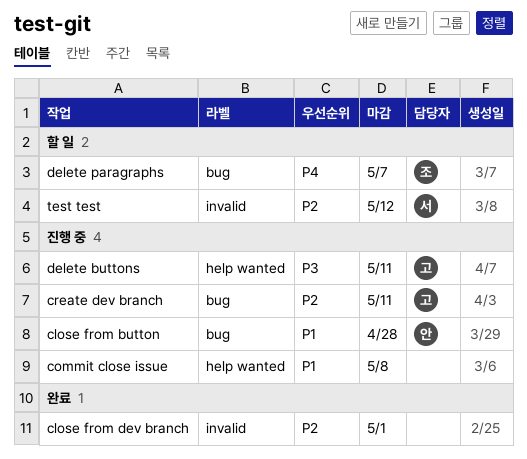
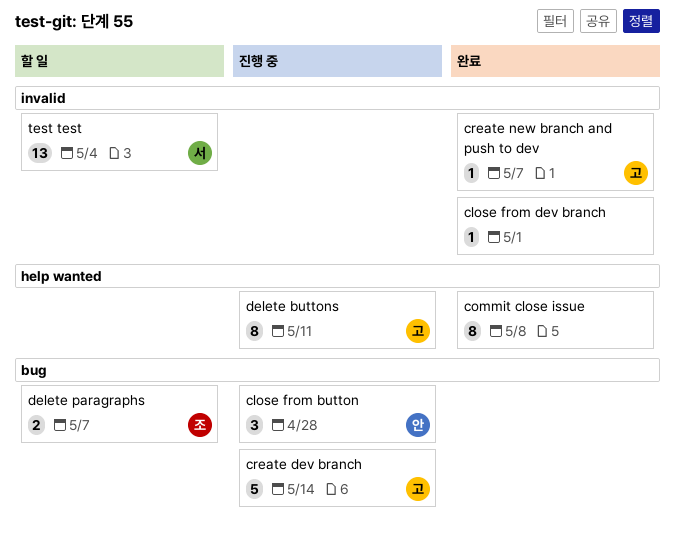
commit close issue, status: 진행 중 -> 완료
create dev branch, due: May 11 -> May 14
create new branch and push to dev: none -> present
test test, due: May 12 -> May 4

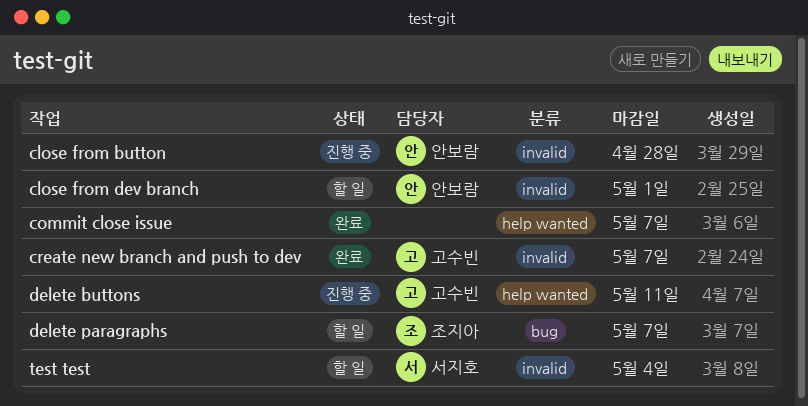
close from button, label: bug -> invalid
close from dev branch, status: 완료 -> 할 일
close from dev branch, owner: none -> 안보람
commit close issue, due: May 8 -> May 7
create dev branch: present -> none

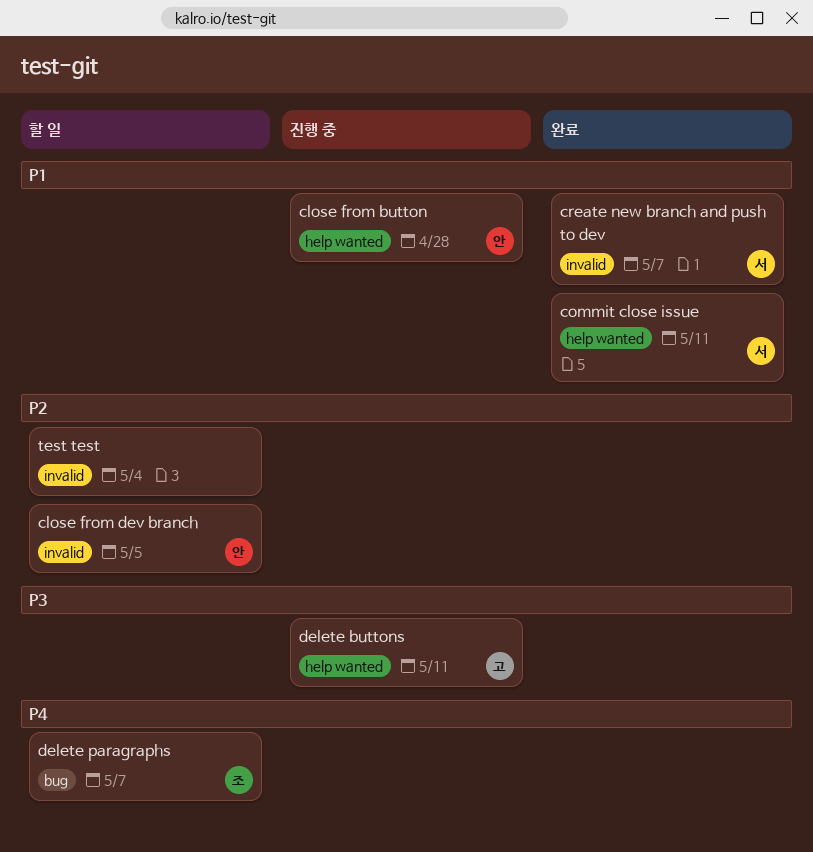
close from button, label: invalid -> help wanted
close from dev branch, due: May 1 -> May 5
commit close issue, owner: none -> 서지호
commit close issue, due: May 7 -> May 11
create new branch and push to dev, owner: 고수빈 -> 서지호
test test, owner: 서지호 -> none

